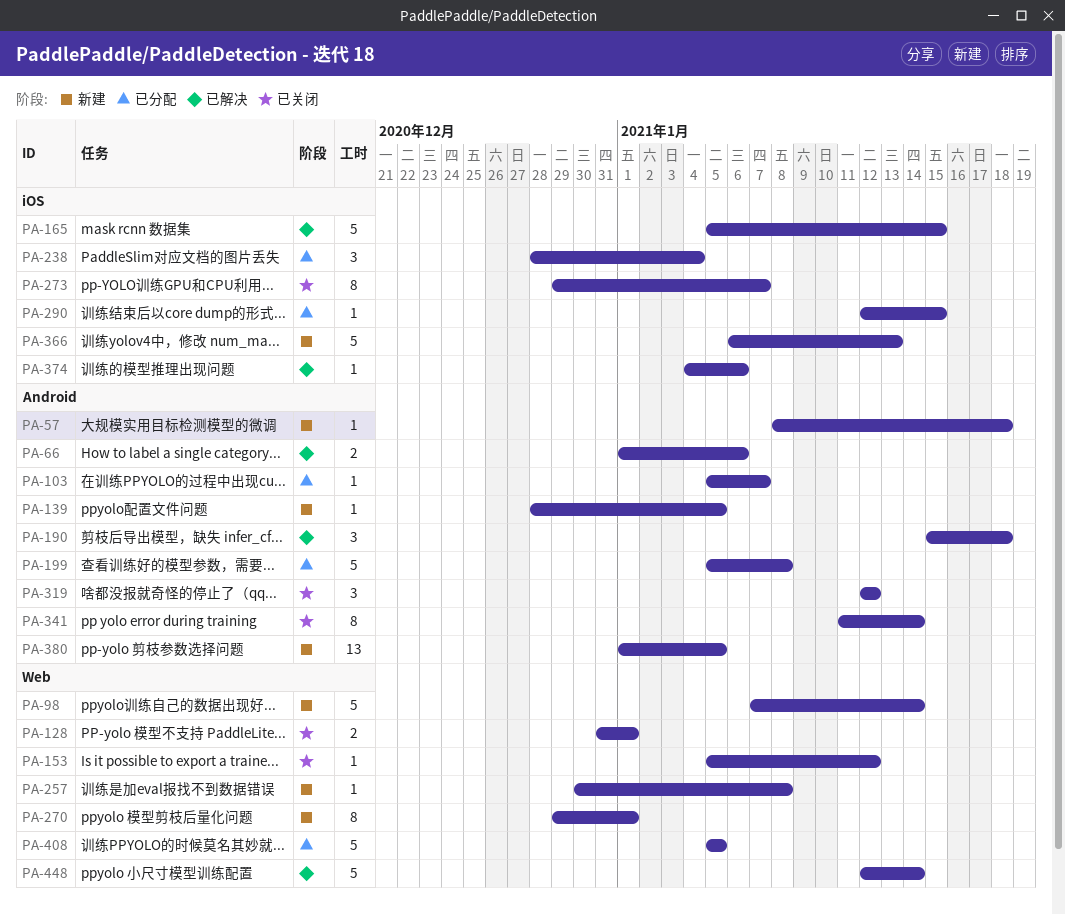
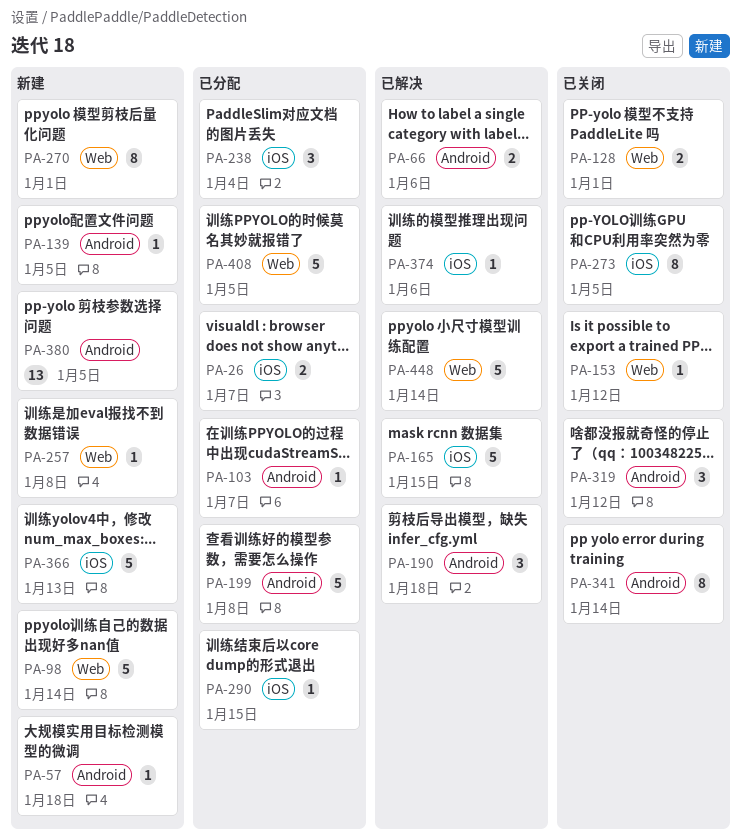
PA-26: none -> present
PA-273, due: Jan 7 -> Jan 5

